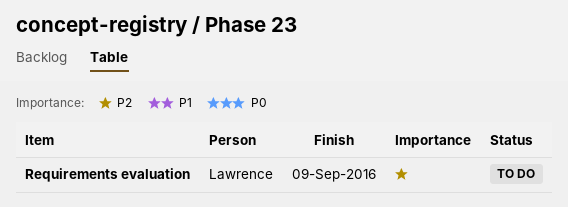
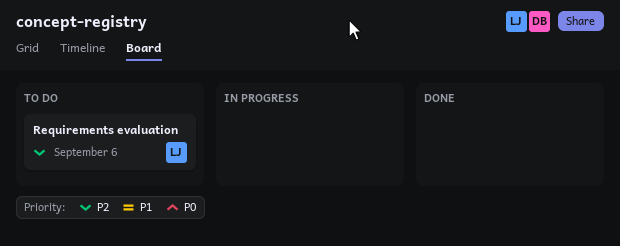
Requirements evaluation, due: Sep 9 -> Sep 6

